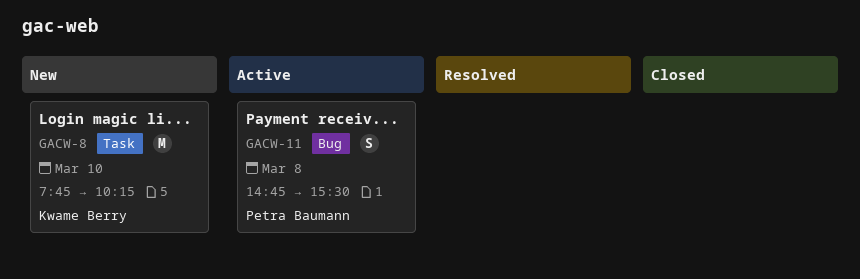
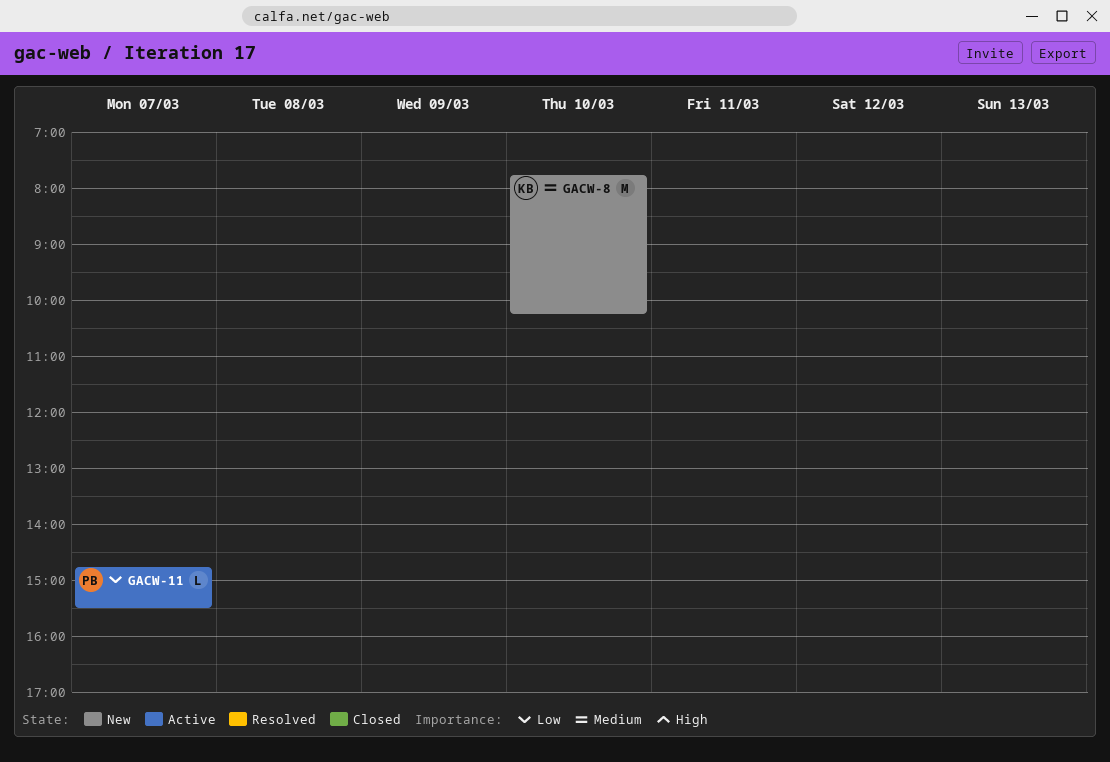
GACW-11, estimate: S -> L
GACW-11, day: Mar 8 -> Mar 7

